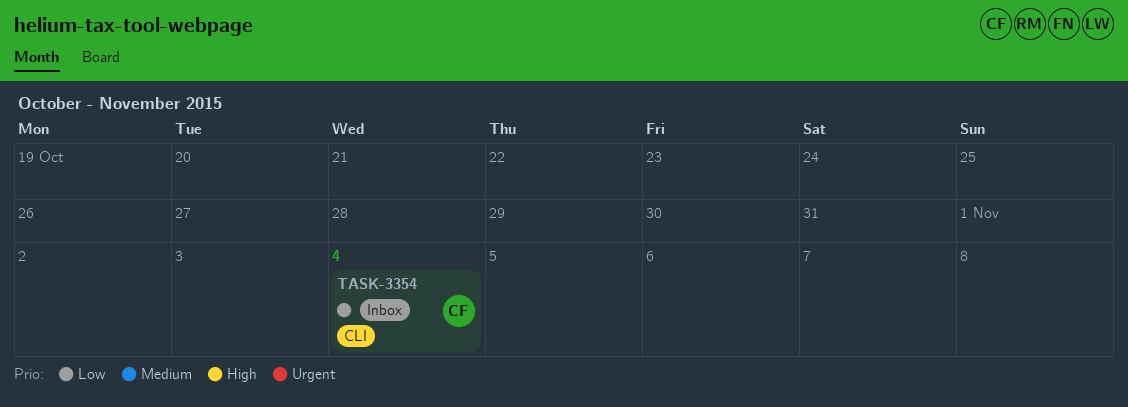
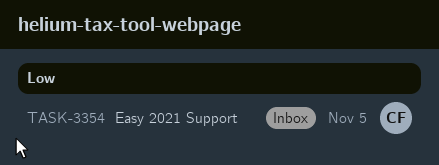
TASK-3354, due: Nov 4 -> Nov 5

